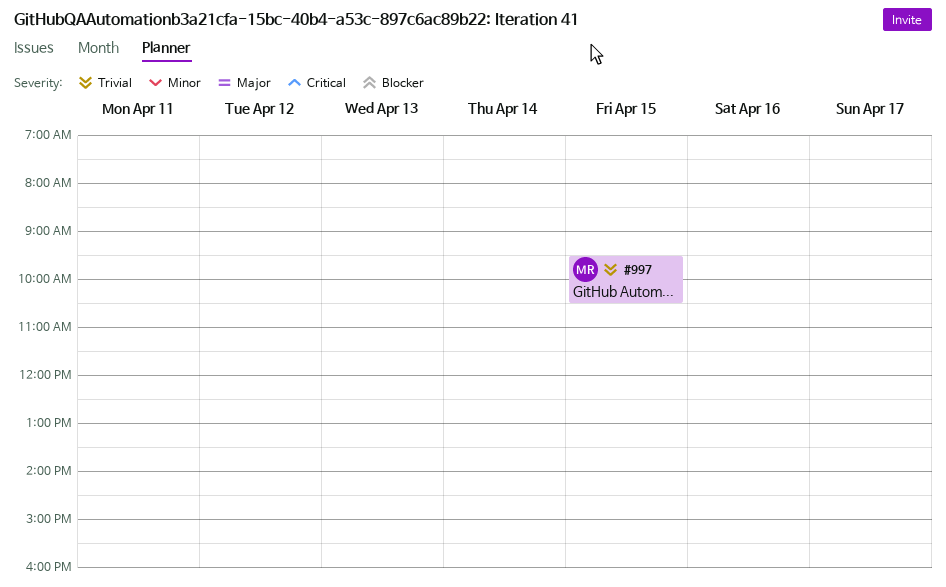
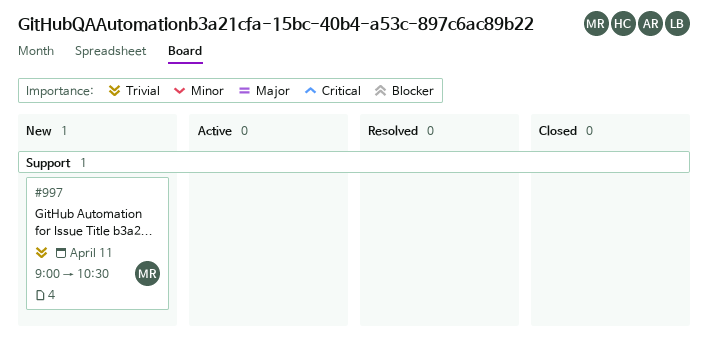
#997, day: Apr 15 -> Apr 11
#997, begins: 09:30 -> 09:00

